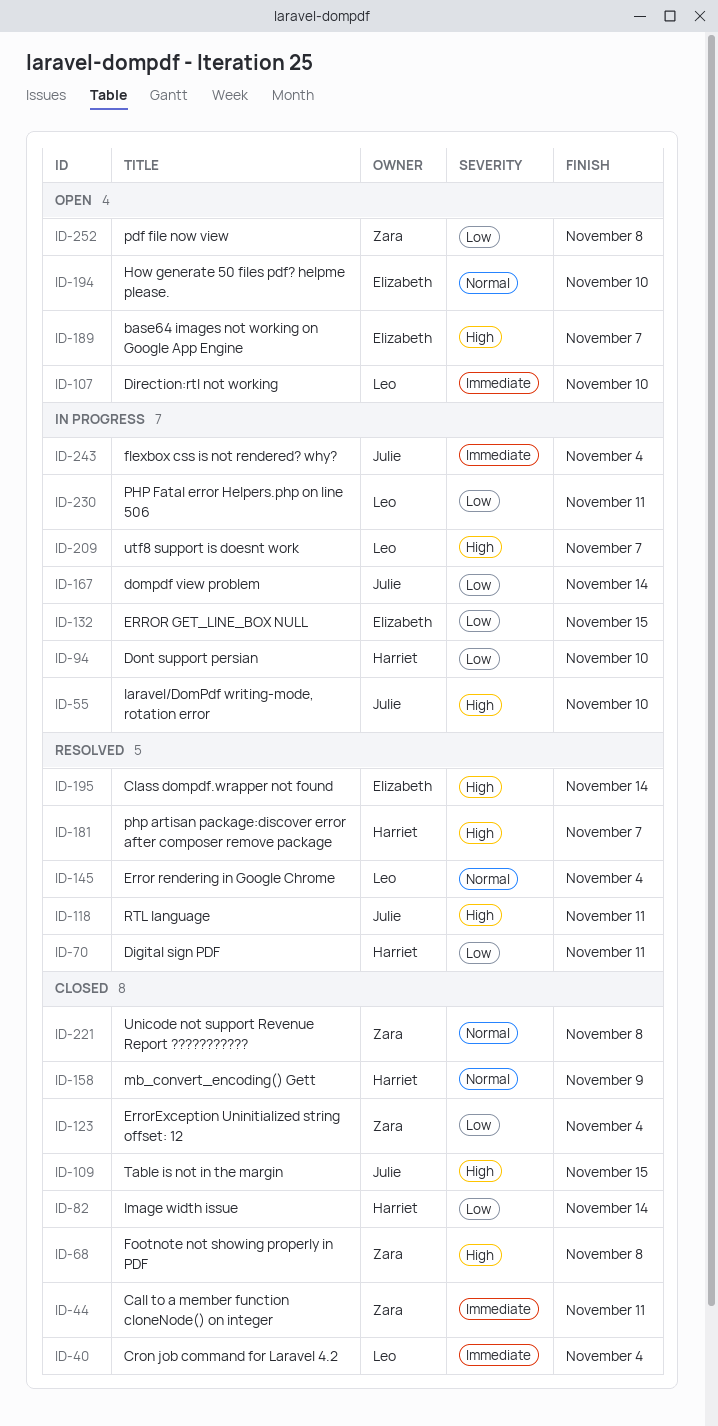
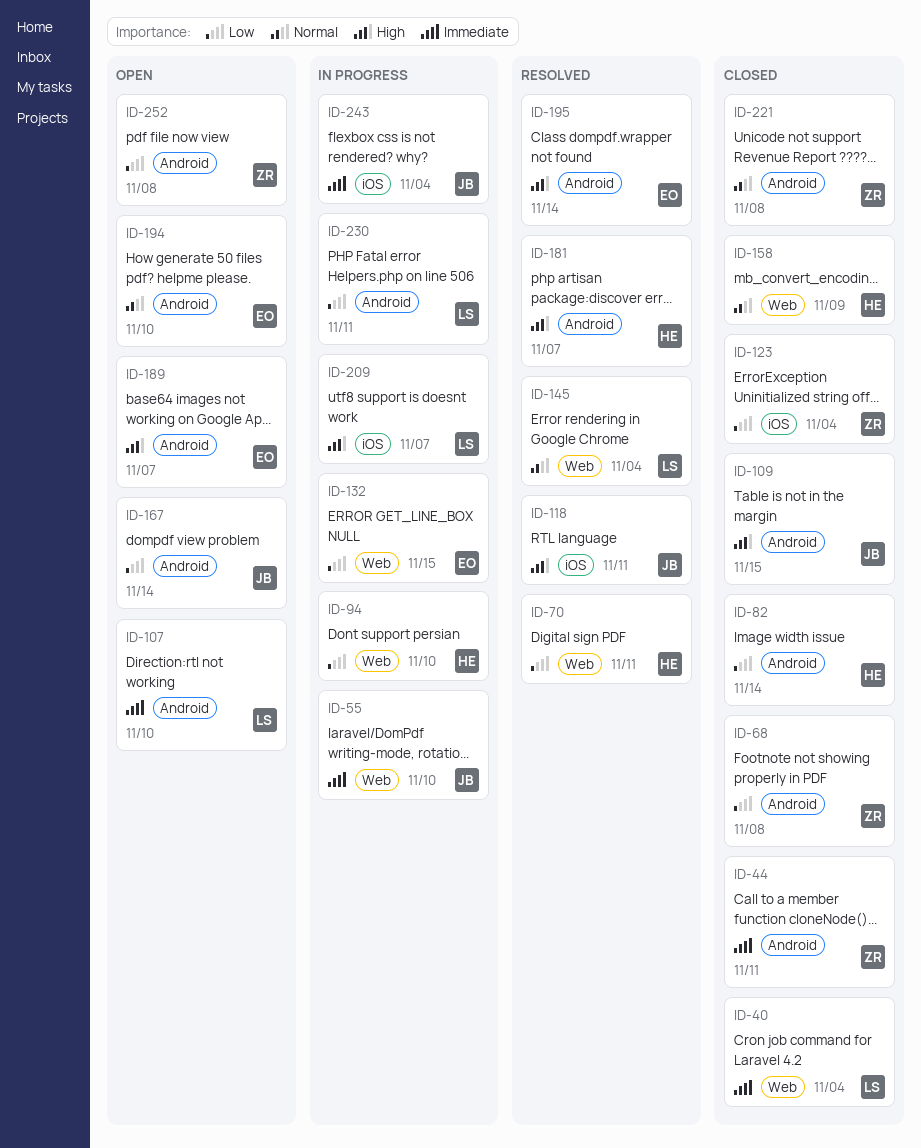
ID-55, priority: High -> Immediate
ID-68, priority: High -> Low
ID-167, status: In progress -> Open

